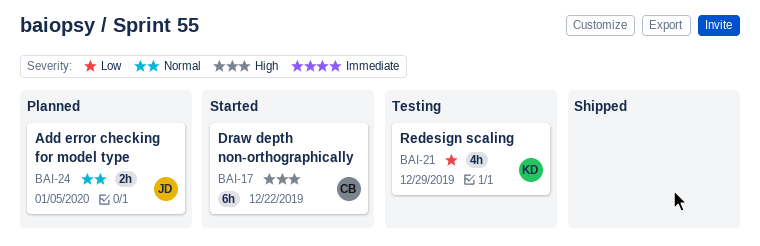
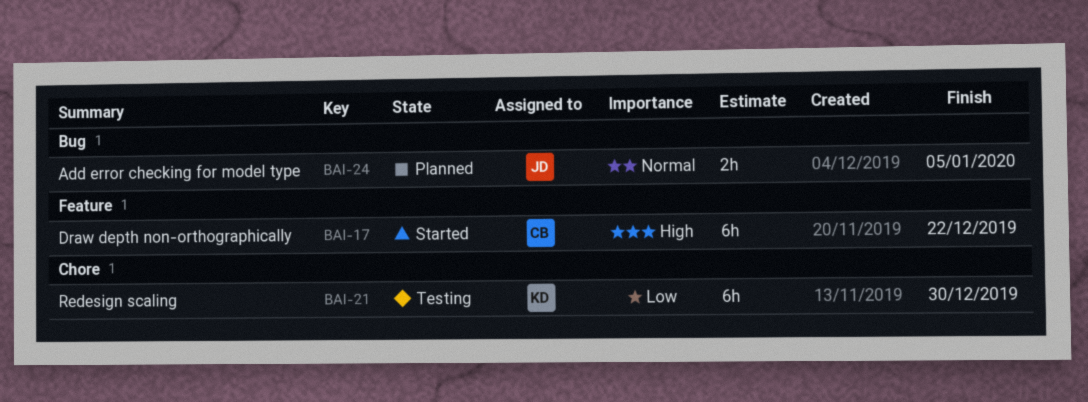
BAI-21, estimate: 4h -> 6h
BAI-21, due: Dec 29 -> Dec 30

